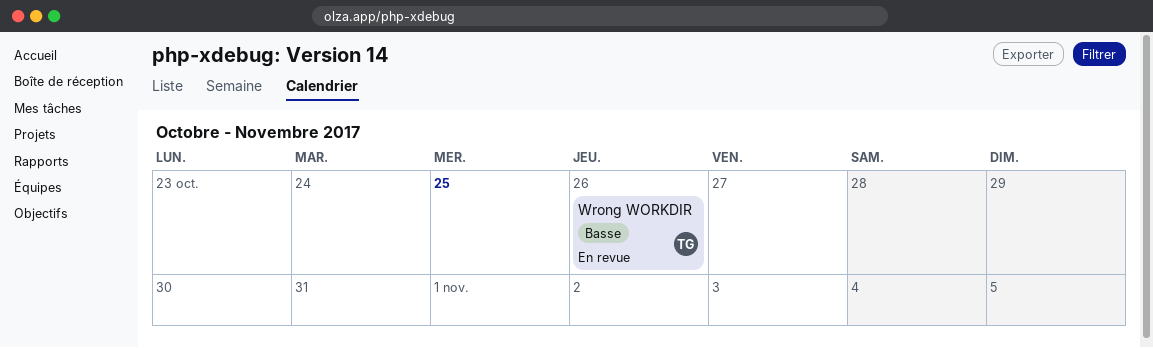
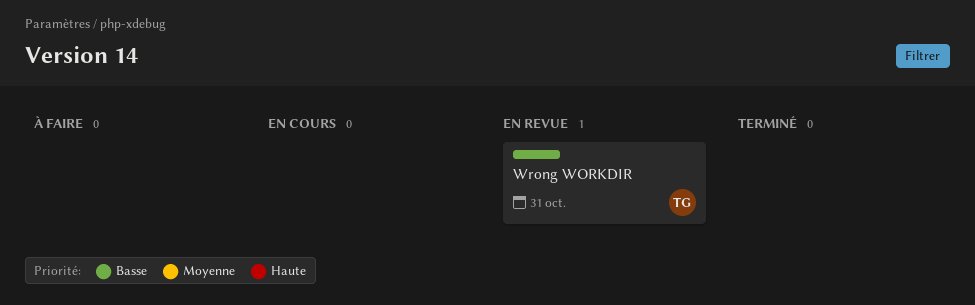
Wrong WORKDIR, due: Oct 26 -> Oct 31

